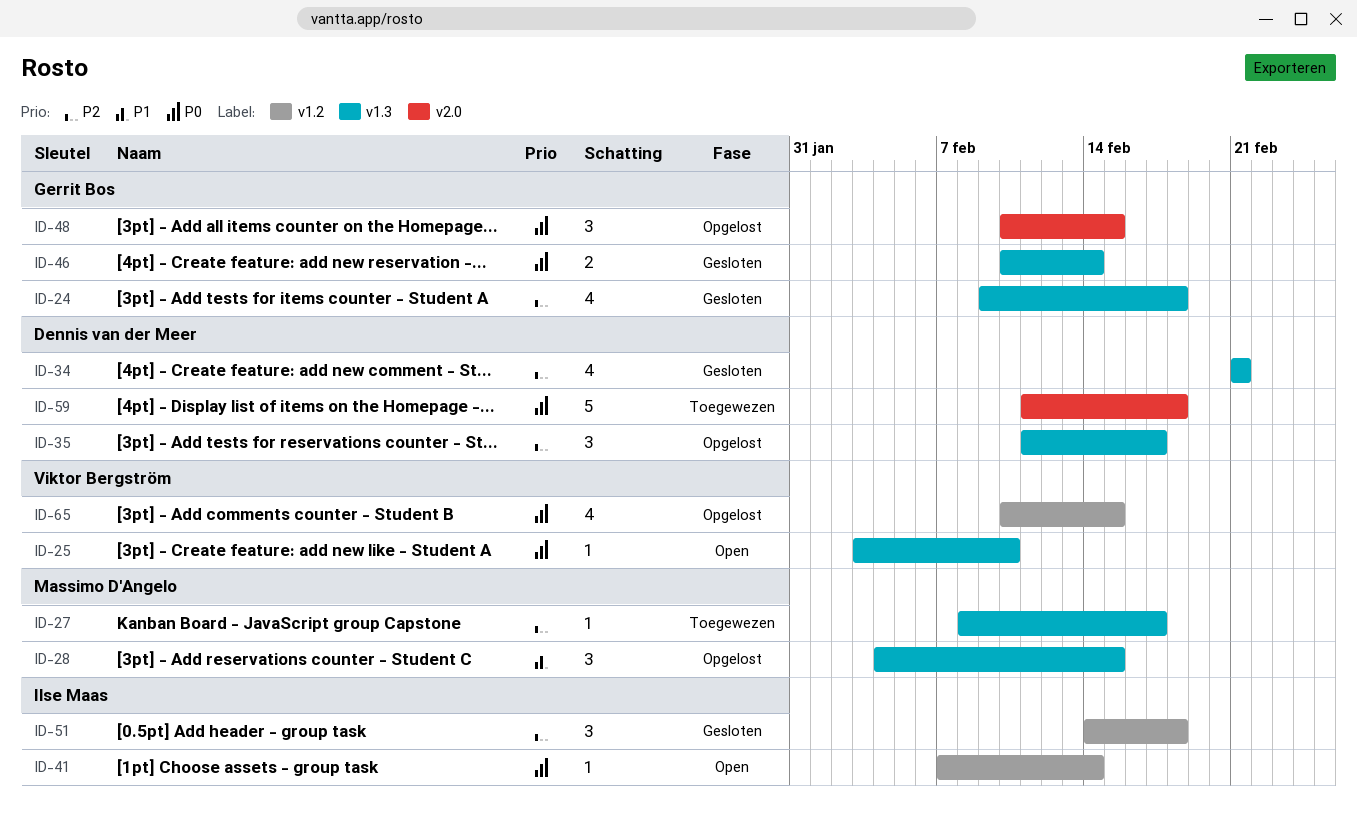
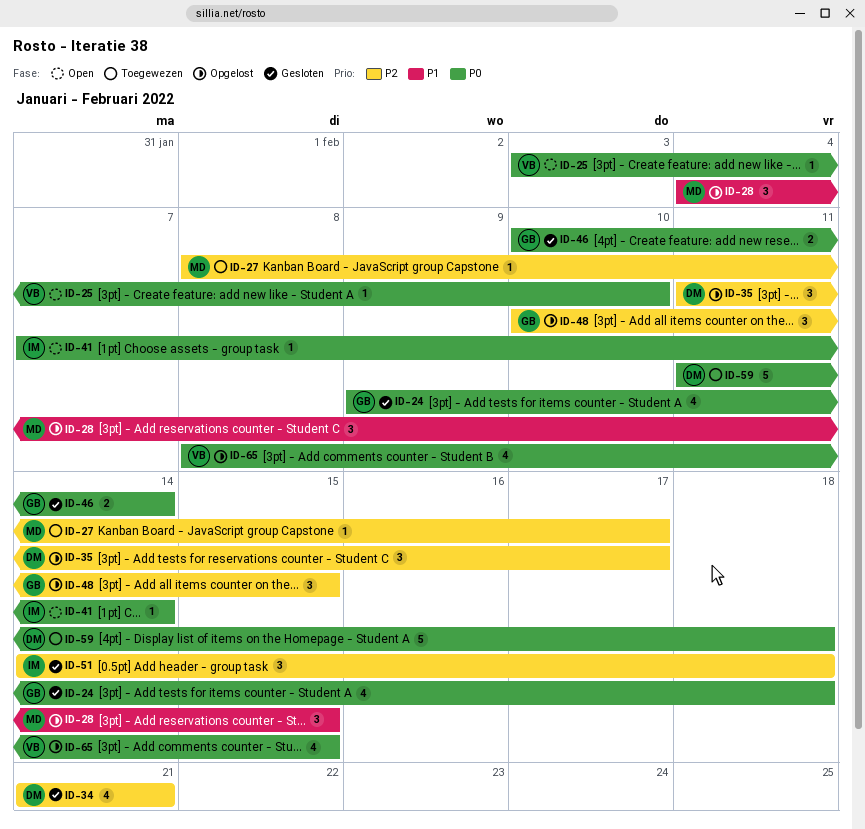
ID-24, priority: P2 -> P0
ID-48, priority: P0 -> P2
ID-65, start: Feb 10 -> Feb 8

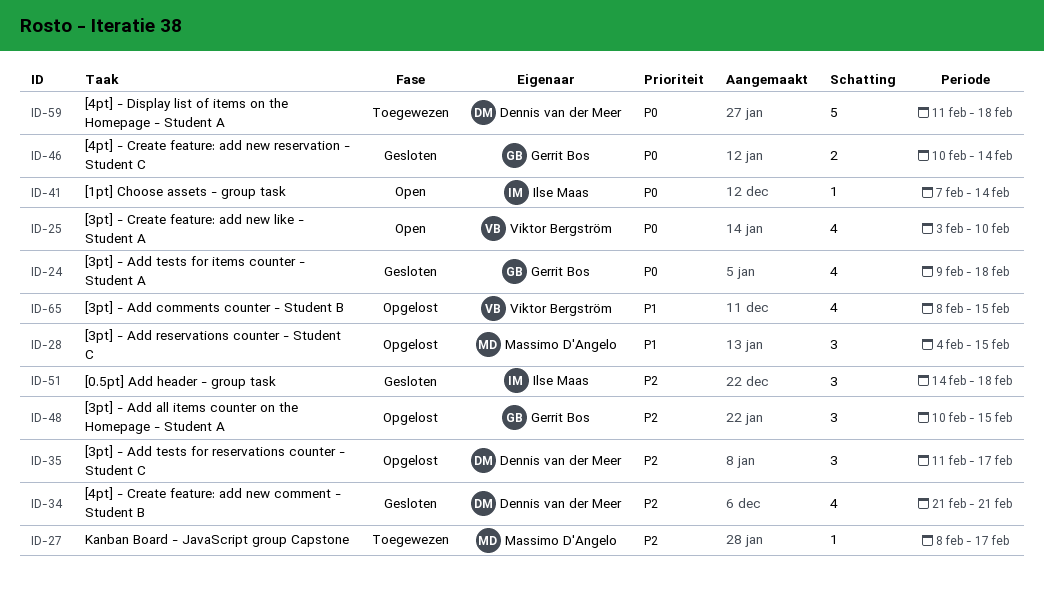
ID-25, estimate: 1 -> 4
ID-65, priority: P0 -> P1

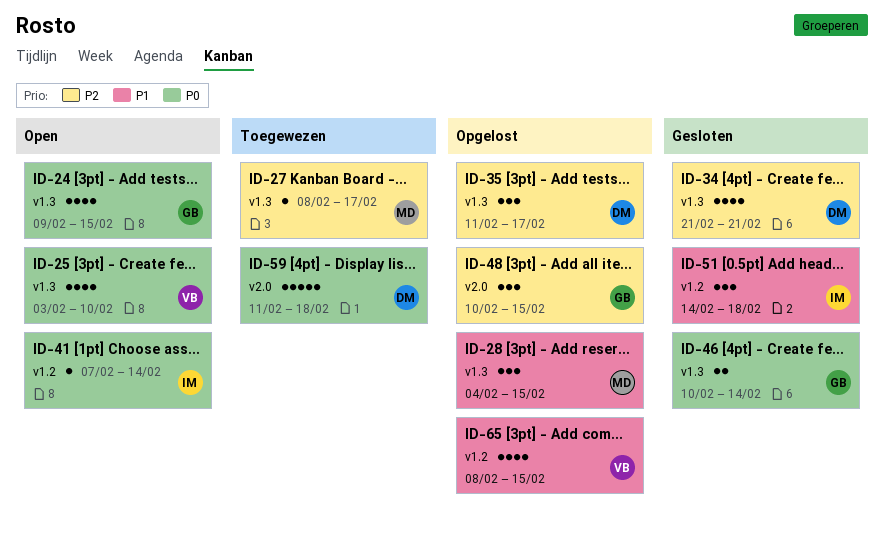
ID-24, status: Gesloten -> Open
ID-24, due: Feb 18 -> Feb 15
ID-51, priority: P2 -> P1

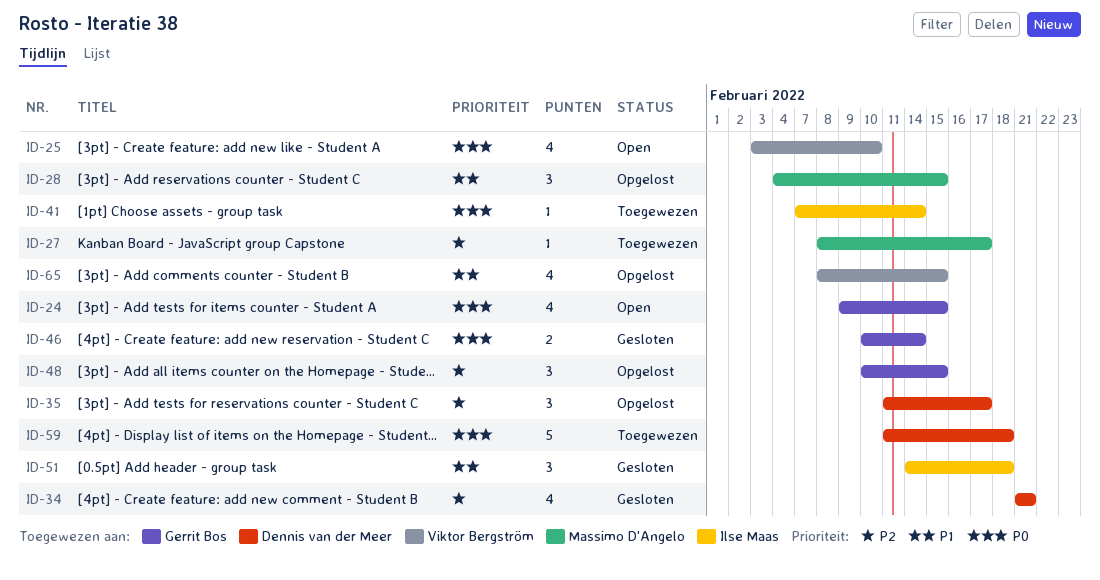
ID-41, status: Open -> Toegewezen

